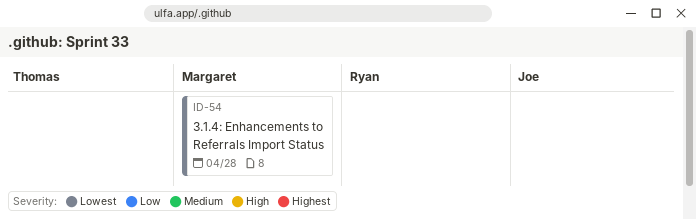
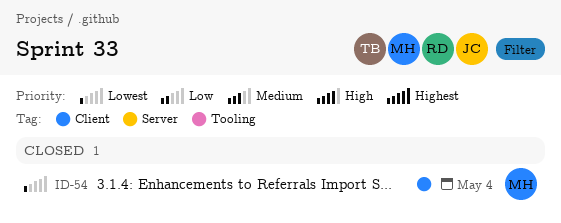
ID-54, due: Apr 28 -> May 4

